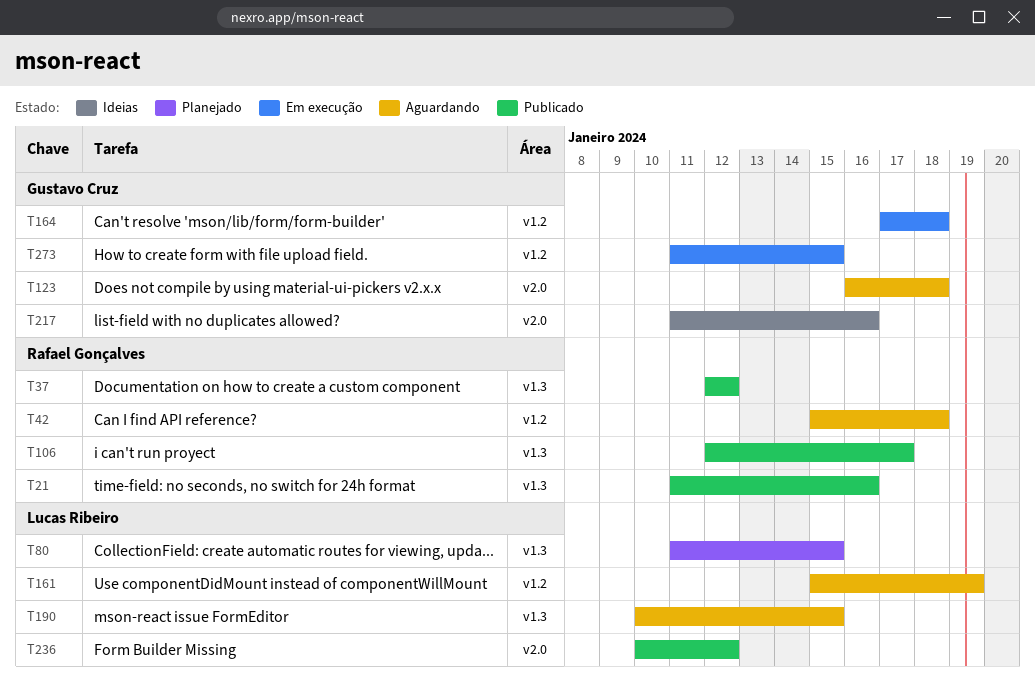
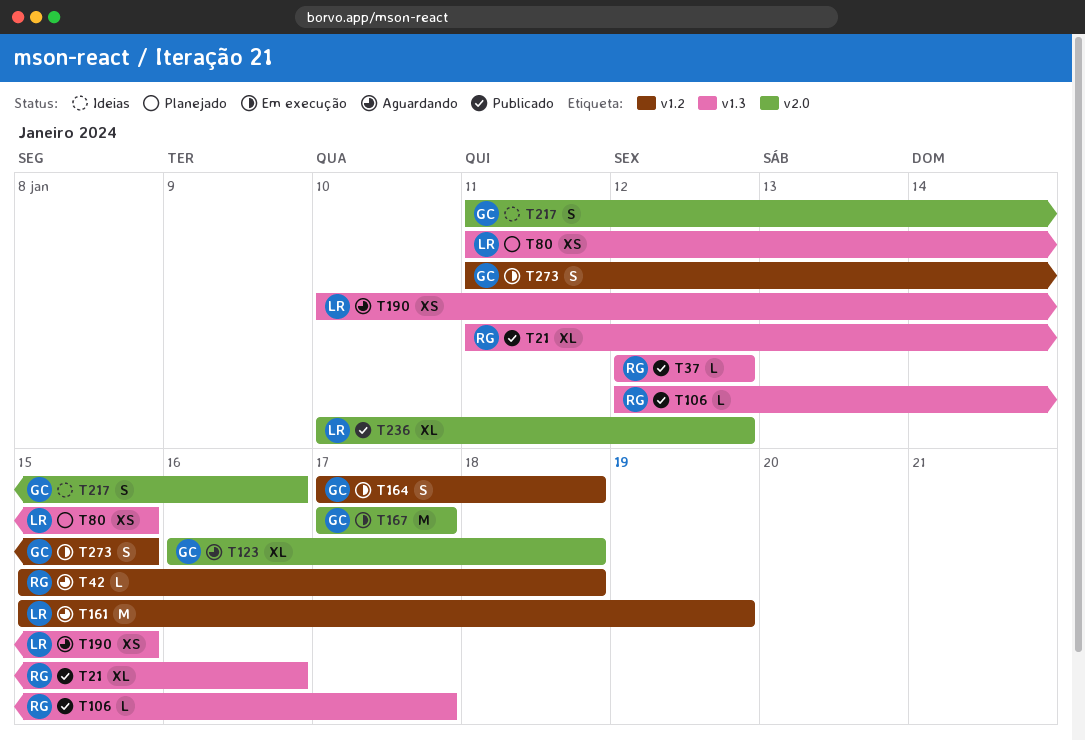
T167: none -> present

